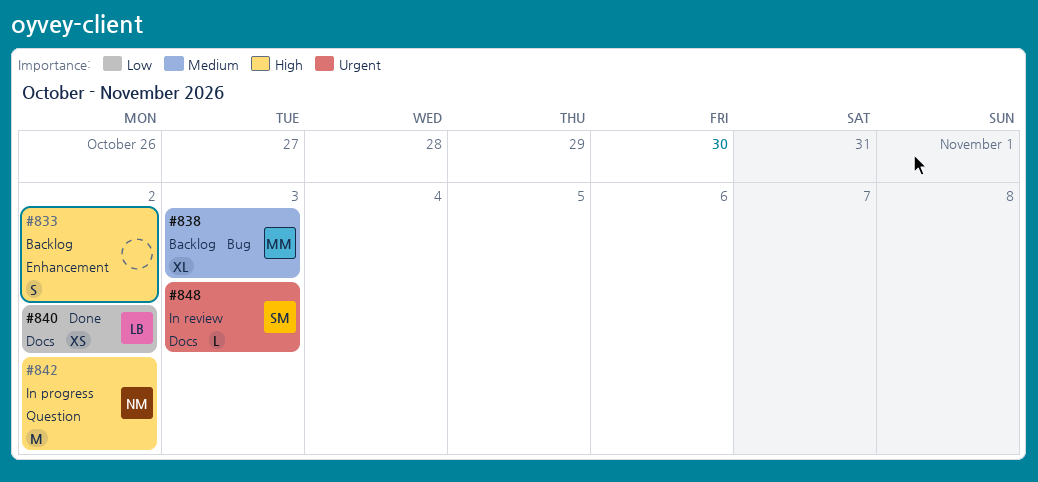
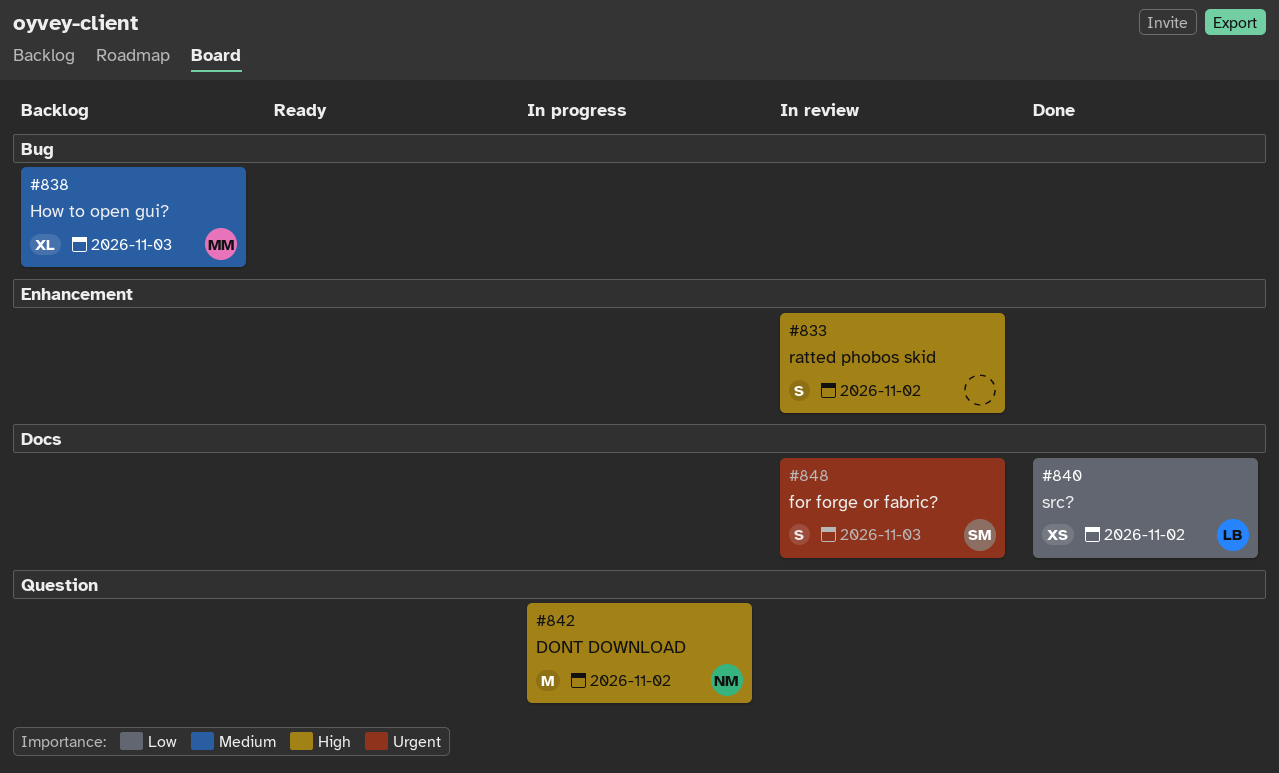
#833, status: Backlog -> In review
#848, estimate: L -> S

